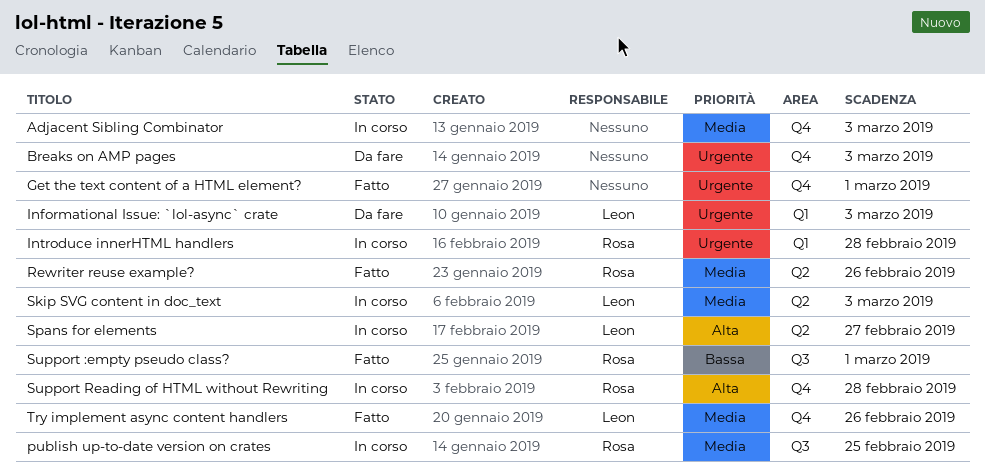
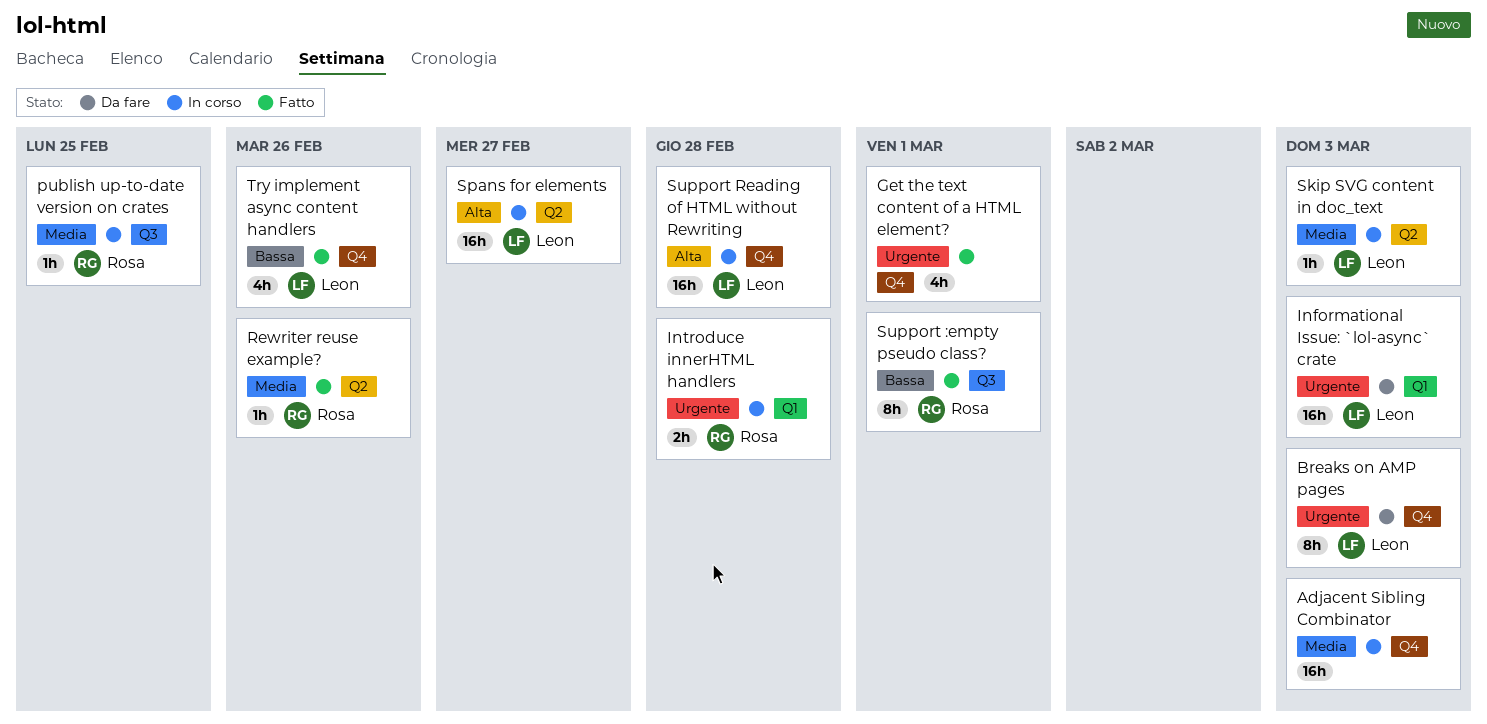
Breaks on AMP pages, owner: none -> Leon
Support Reading of HTML without Rewriting, owner: Rosa -> Leon
Try implement async content handlers, priority: Media -> Bassa

